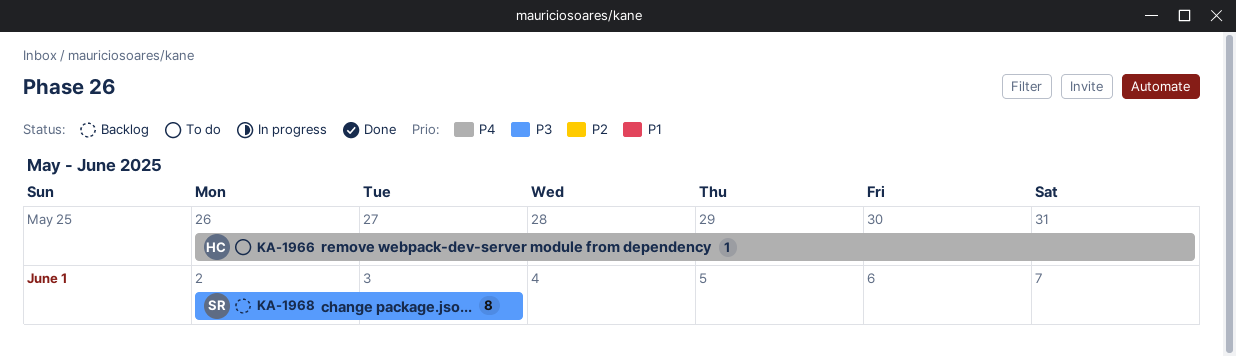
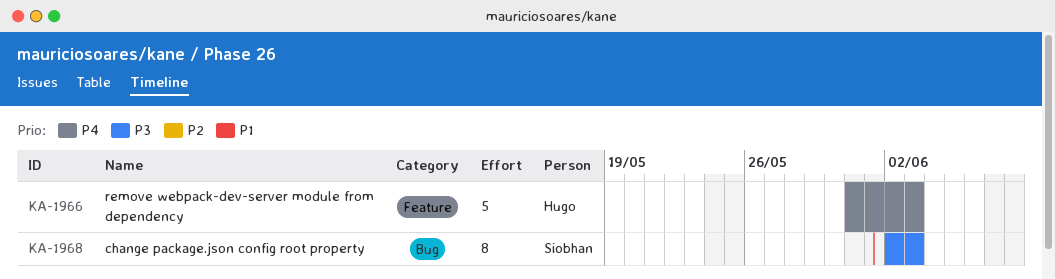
KA-1966, estimate: 1 -> 5
KA-1966, start: May 26 -> May 31
KA-1966, due: May 31 -> Jun 3

